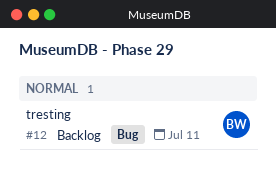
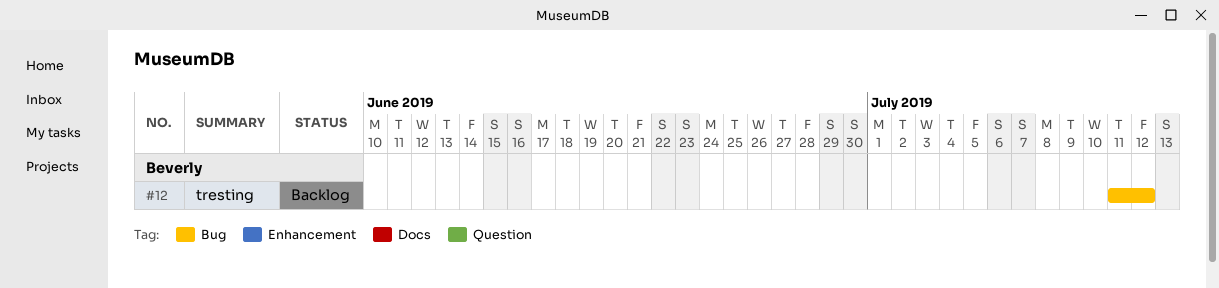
#12, due: Jul 11 -> Jul 12

